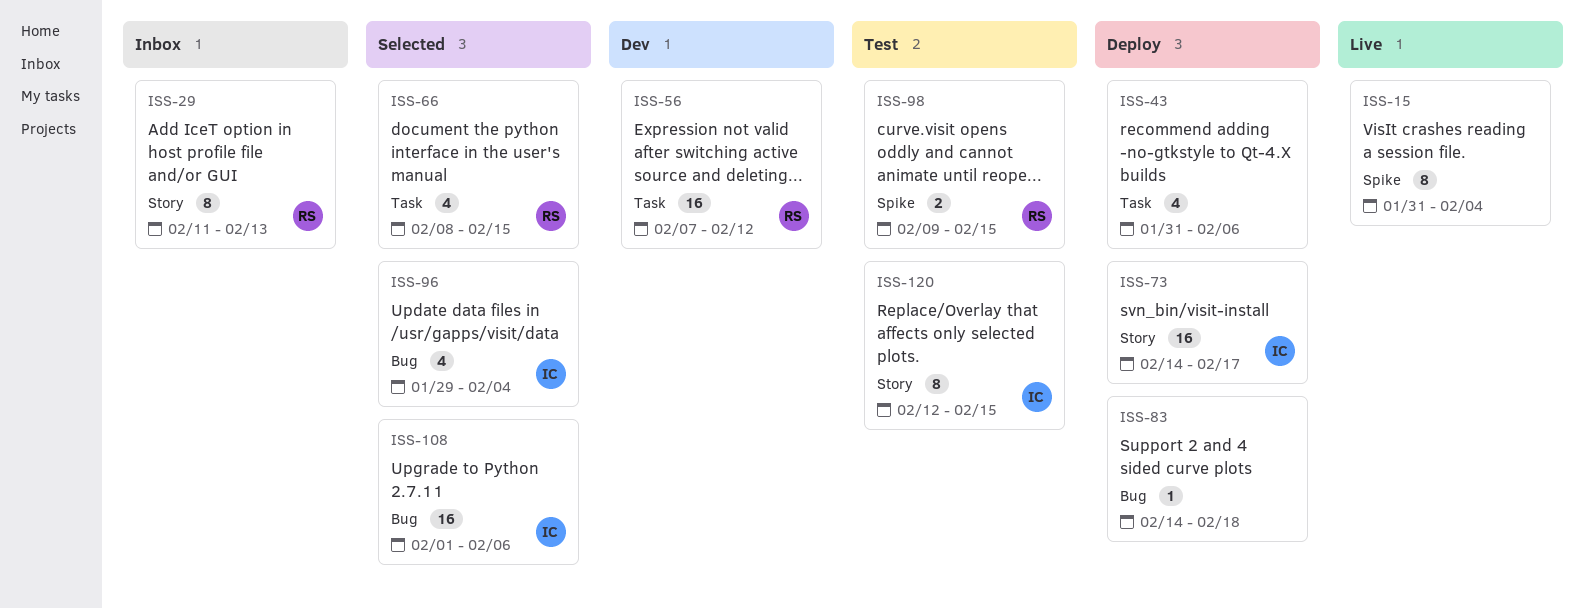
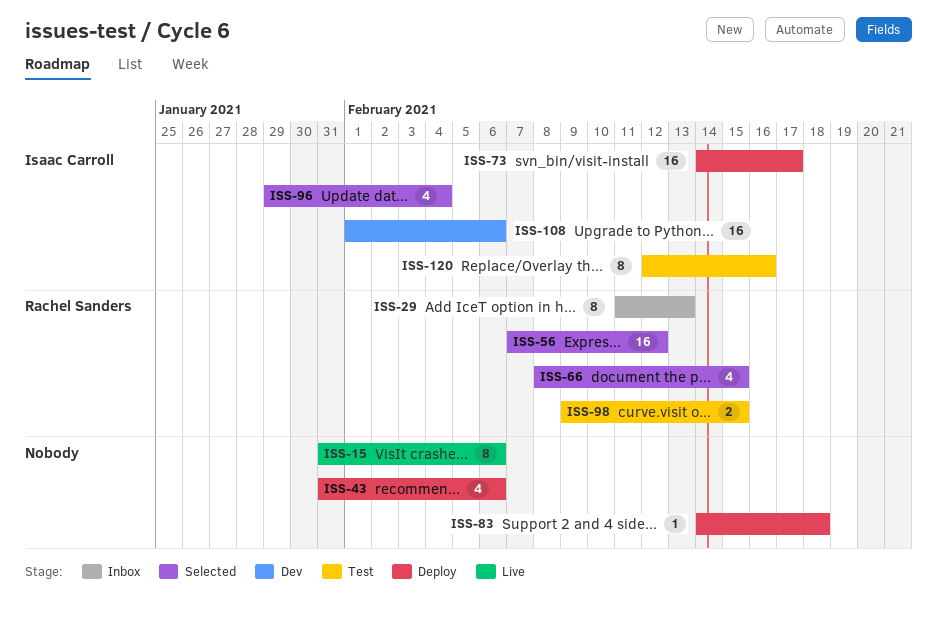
ISS-15, due: Feb 4 -> Feb 6
ISS-56, status: Dev -> Selected
ISS-108, status: Selected -> Dev
ISS-120, due: Feb 15 -> Feb 16

